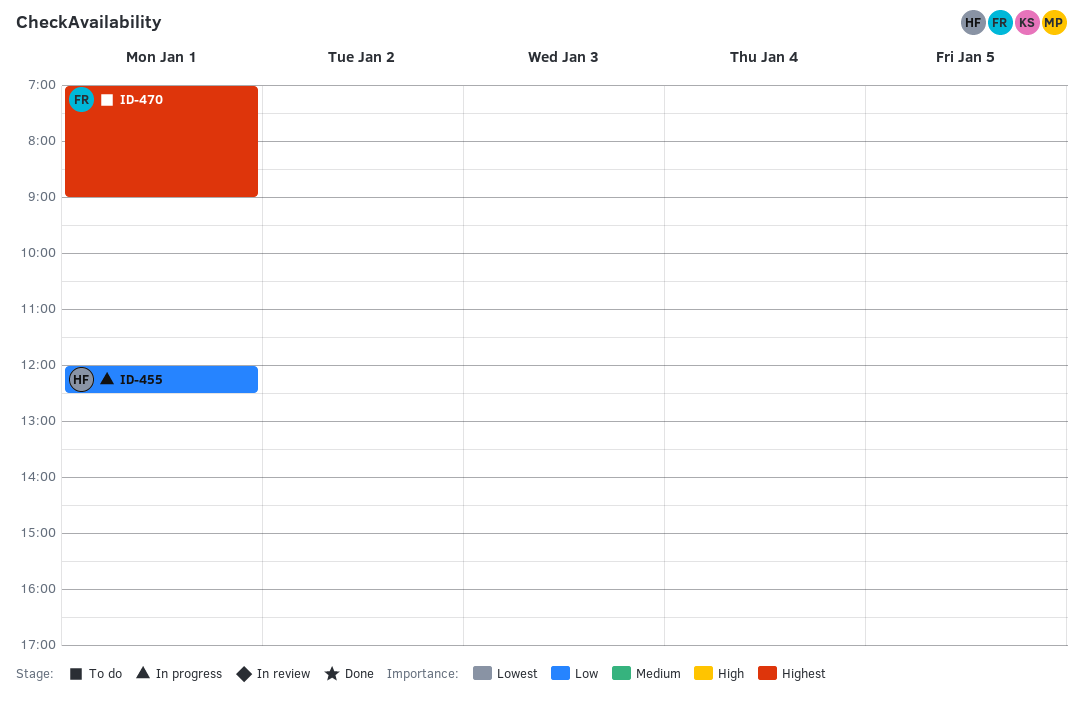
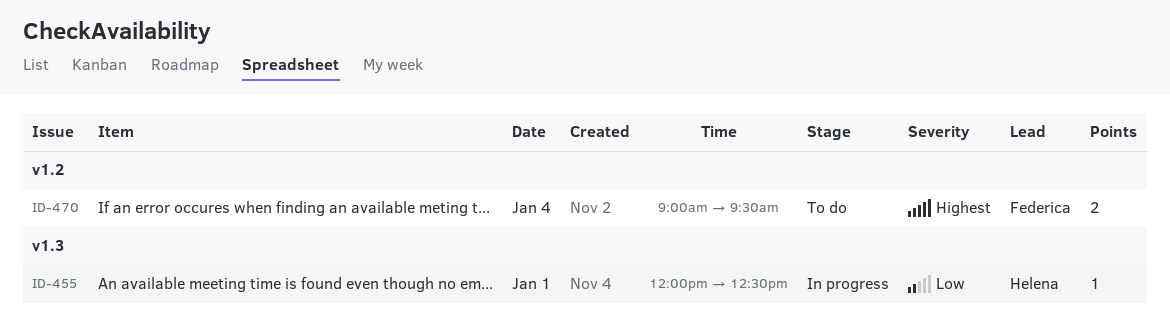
ID-470, day: Jan 1 -> Jan 4
ID-470, begins: 07:00 -> 09:00
ID-470, ends: 09:00 -> 09:30

